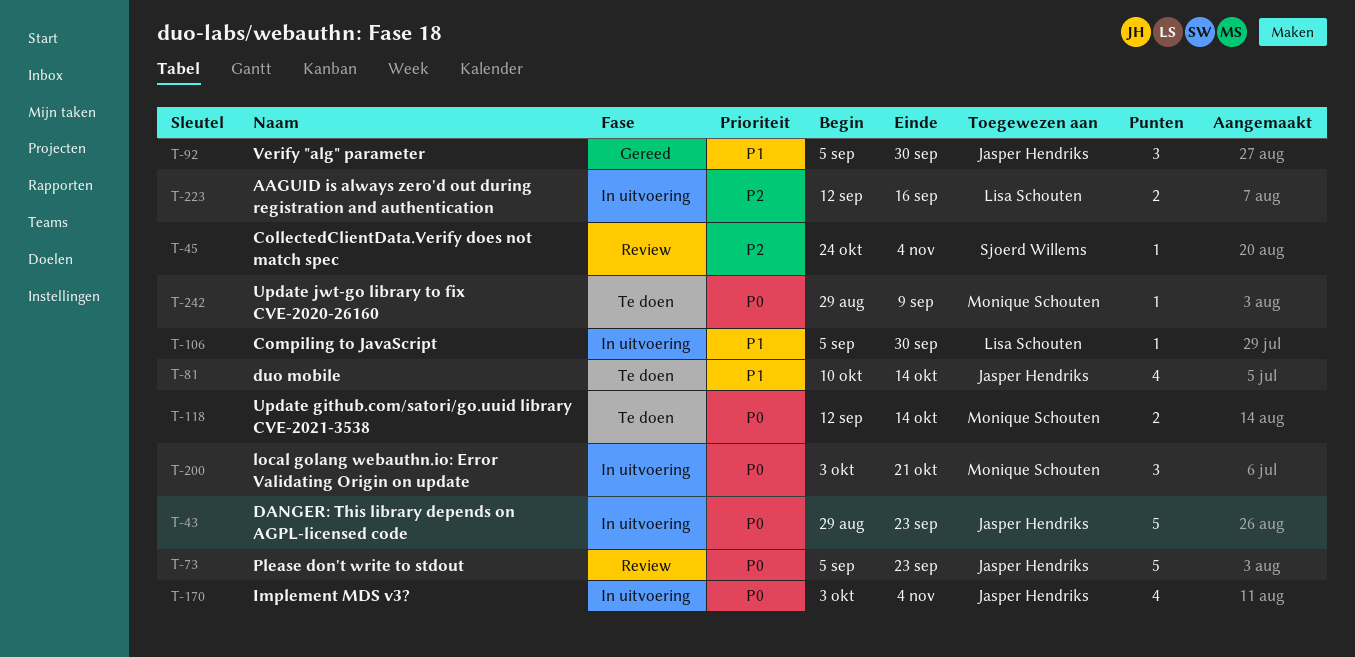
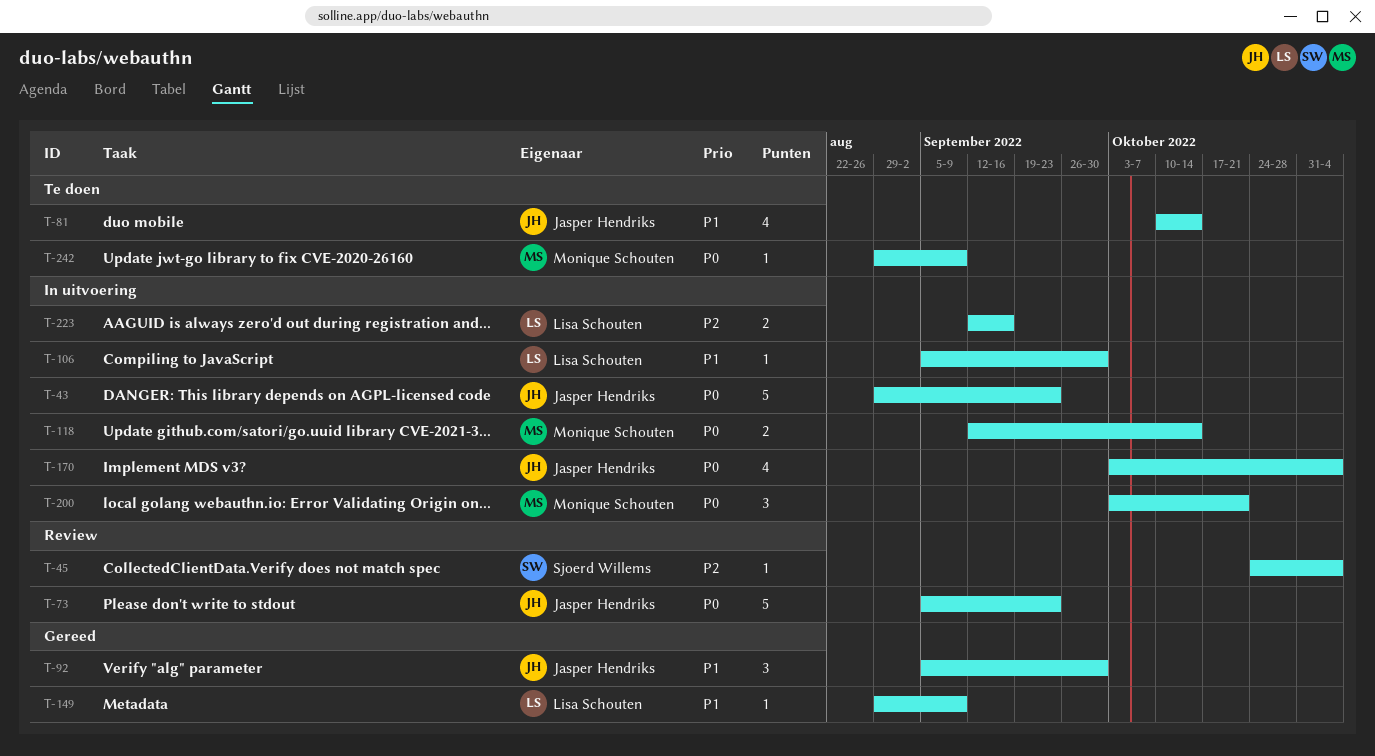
T-118, status: Te doen -> In uitvoering
T-149: none -> present

